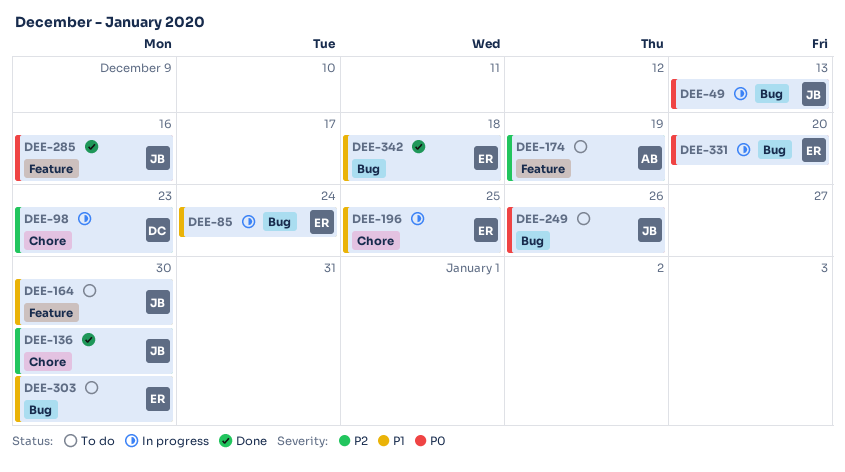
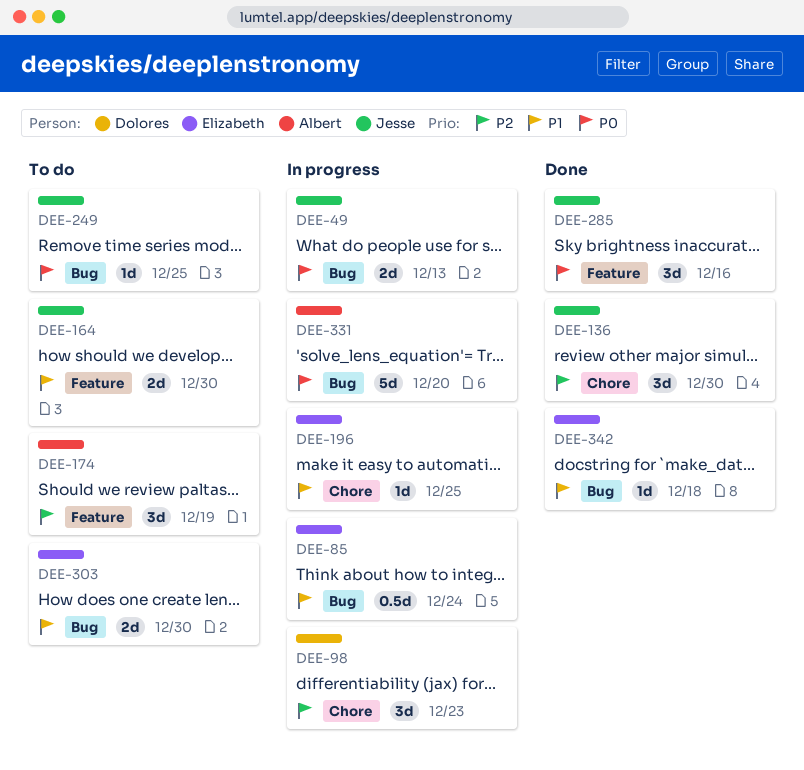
DEE-249, due: Dec 26 -> Dec 25
DEE-331, owner: Elizabeth -> Albert

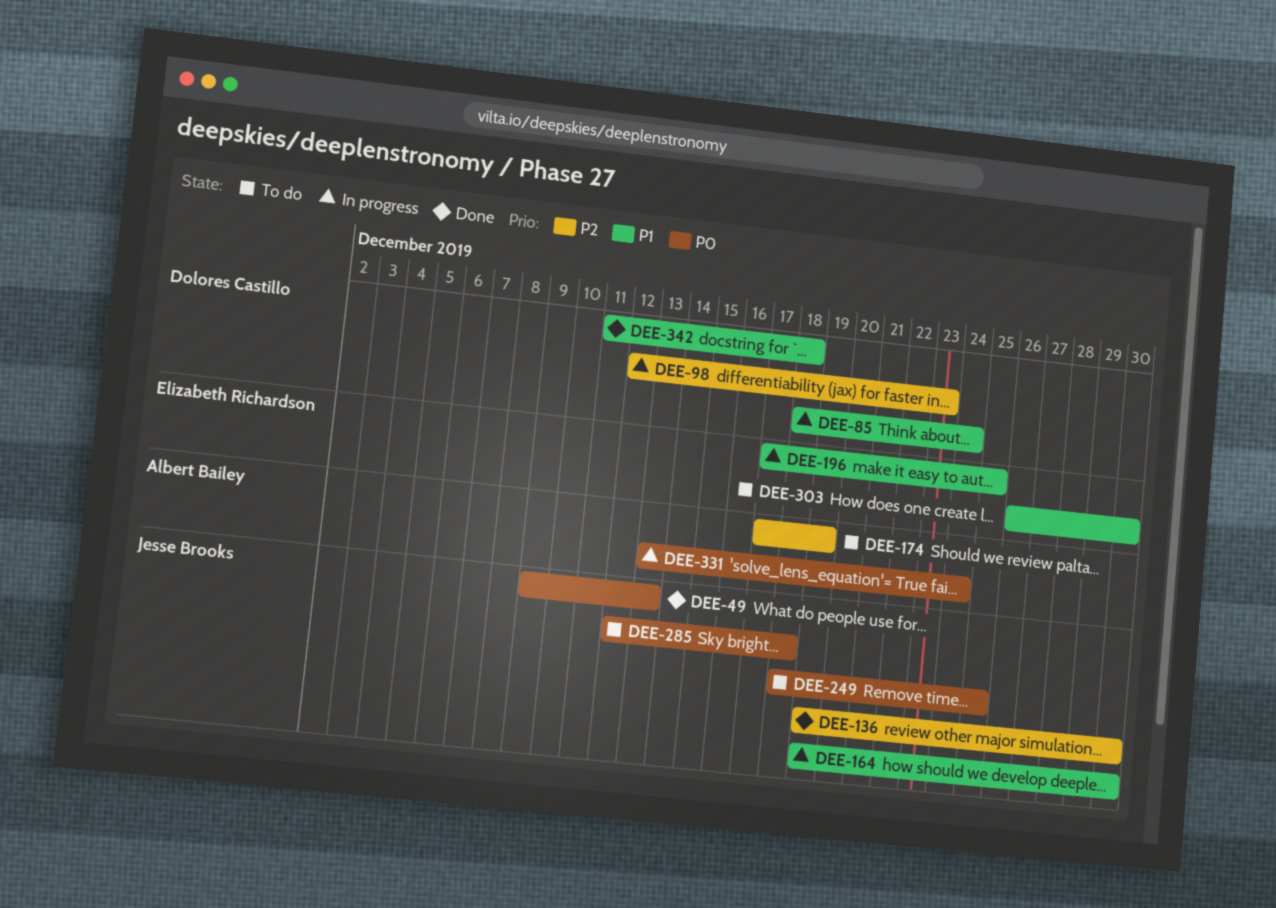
DEE-49, status: In progress -> Done
DEE-85, owner: Elizabeth Richardson -> Dolores Castillo
DEE-164, status: To do -> In progress
DEE-285, status: Done -> To do
DEE-285, due: Dec 16 -> Dec 18
DEE-331, due: Dec 20 -> Dec 24
DEE-342, owner: Elizabeth Richardson -> Dolores Castillo

